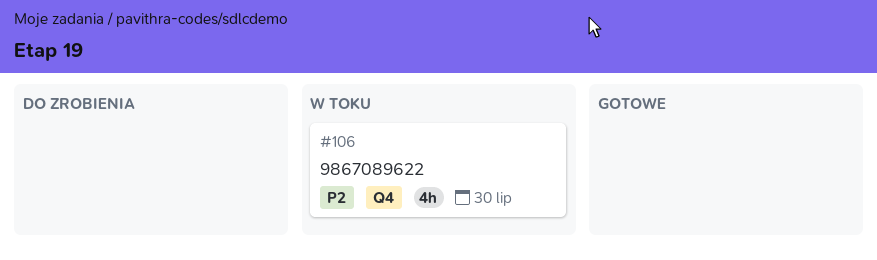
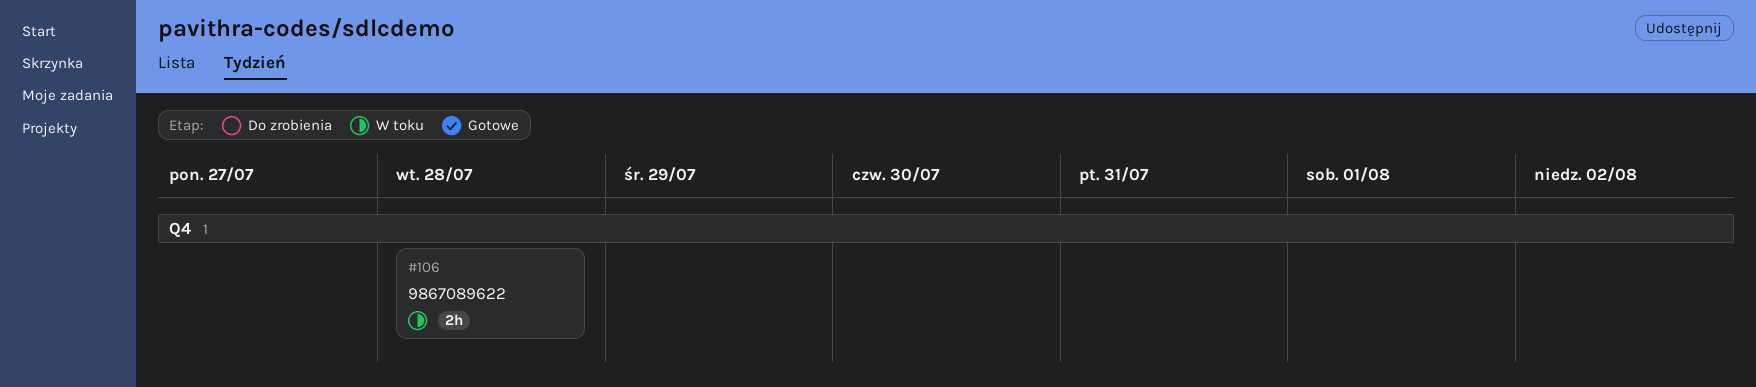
#106, estimate: 4h -> 2h
#106, due: Jul 30 -> Jul 28

